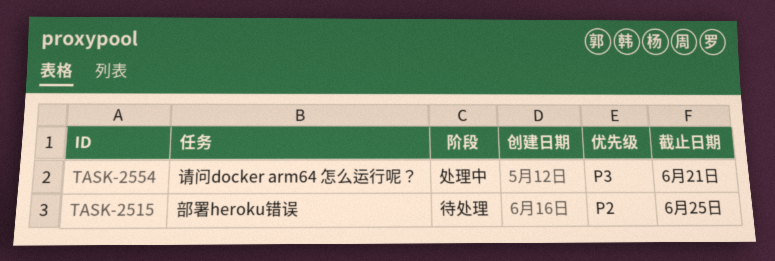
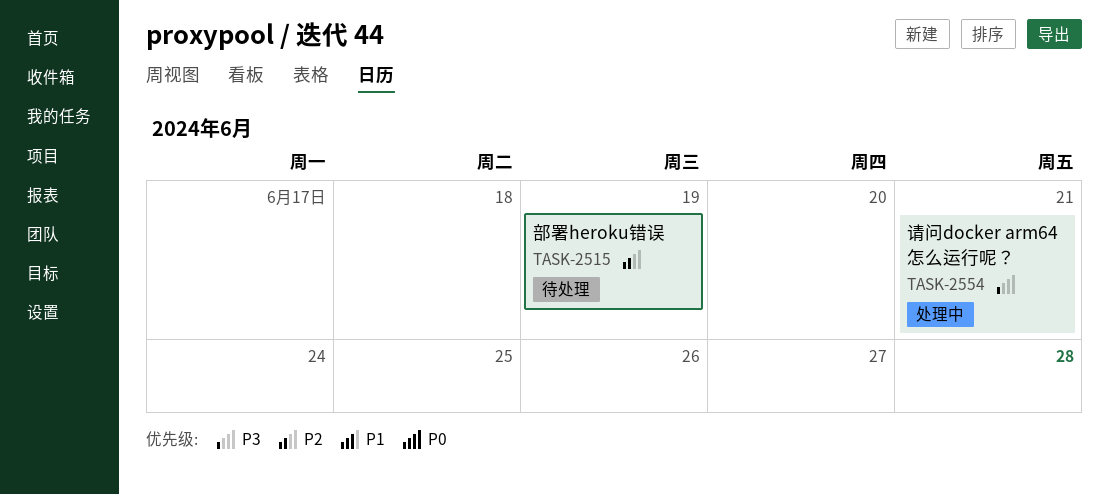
TASK-2515, due: Jun 25 -> Jun 19

